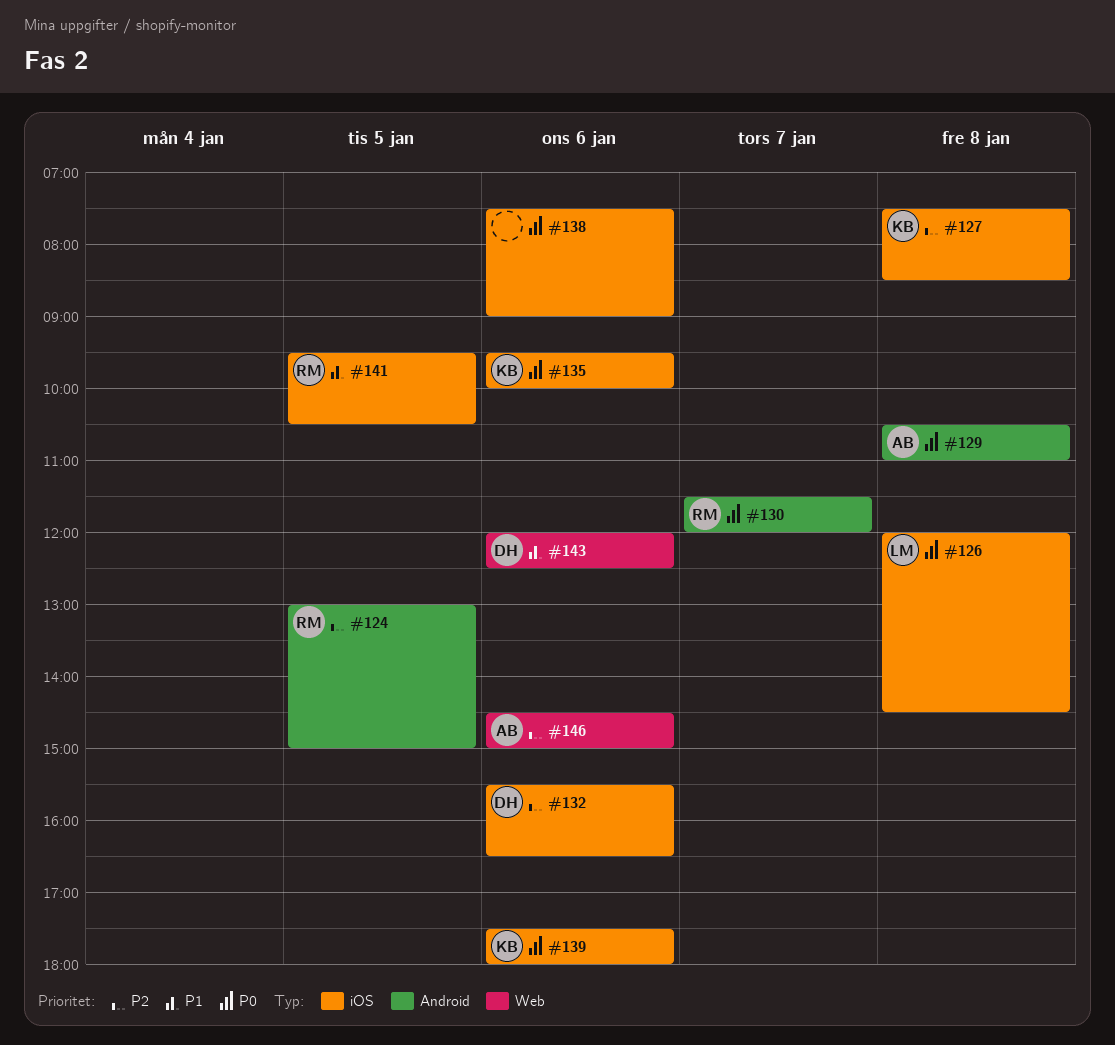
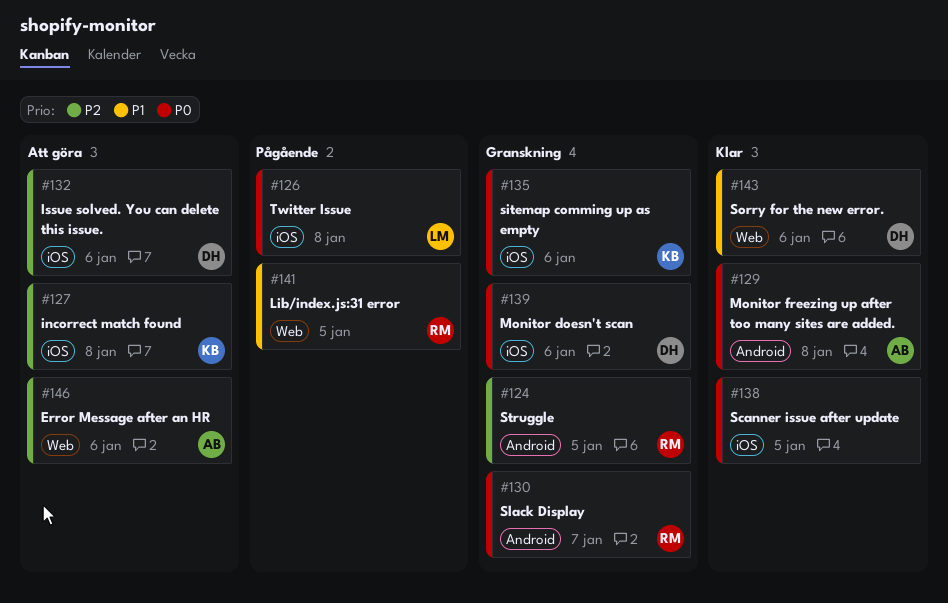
#138, day: Jan 6 -> Jan 5
#139, owner: KB -> DH
#141, label: iOS -> Web

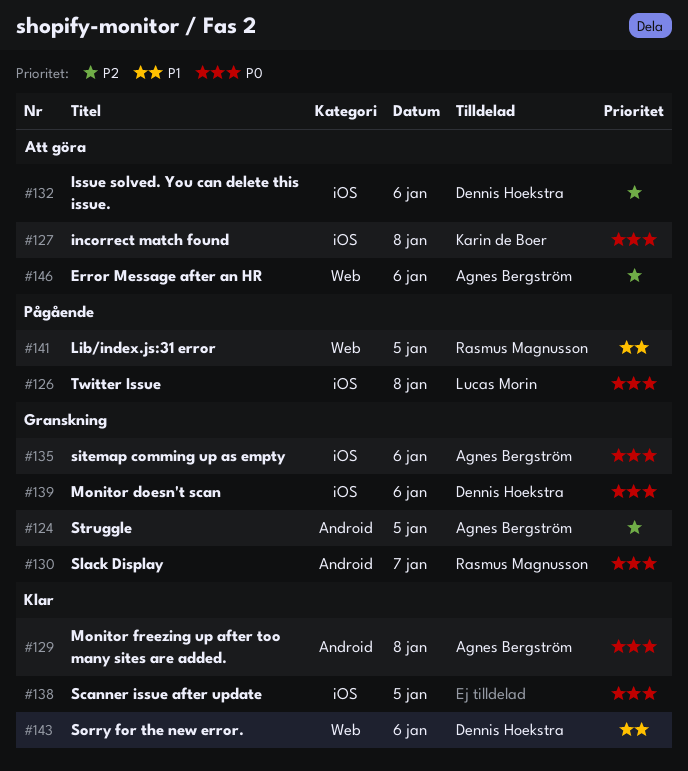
#124, owner: Rasmus Magnusson -> Agnes Bergström
#127, priority: P2 -> P0
#135, owner: Karin de Boer -> Agnes Bergström

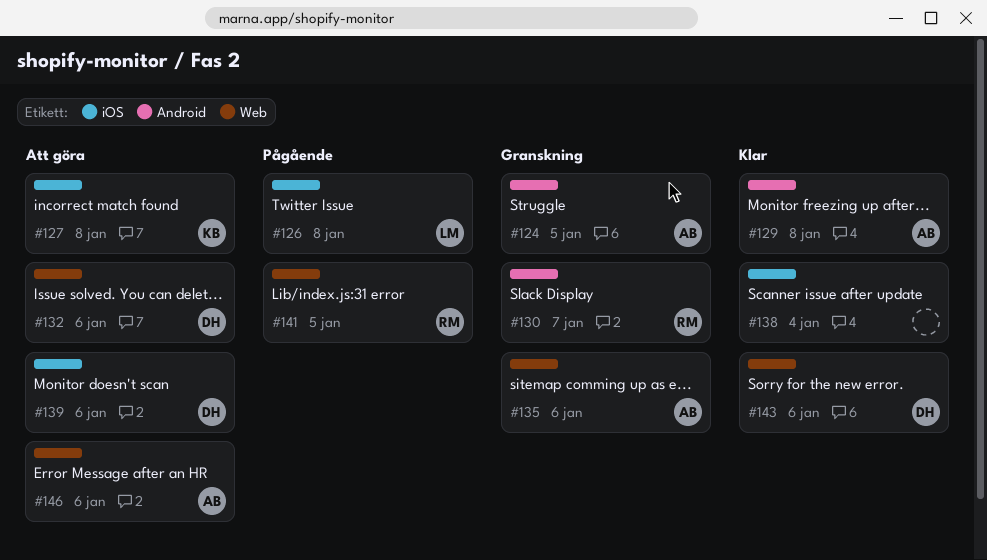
#132, label: iOS -> Web
#135, label: iOS -> Web
#138, day: Jan 5 -> Jan 4
#139, status: Granskning -> Att göra

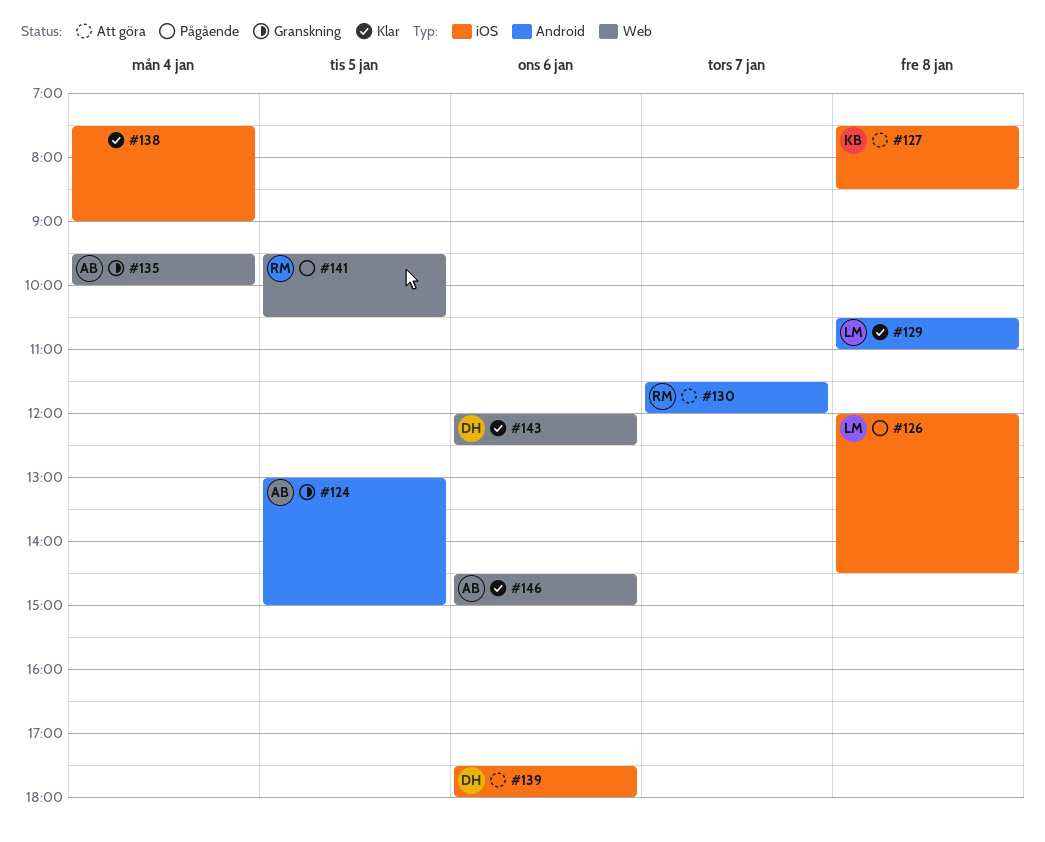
#129, owner: AB -> LM
#130, status: Granskning -> Att göra
#132: present -> none
#135, day: Jan 6 -> Jan 4
#146, status: Att göra -> Klar

